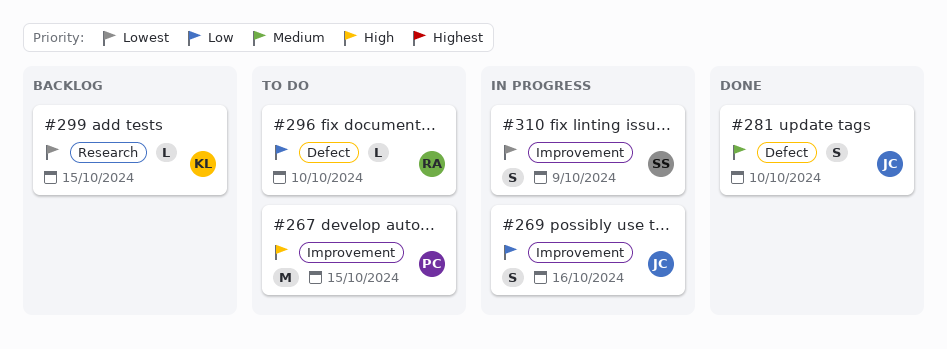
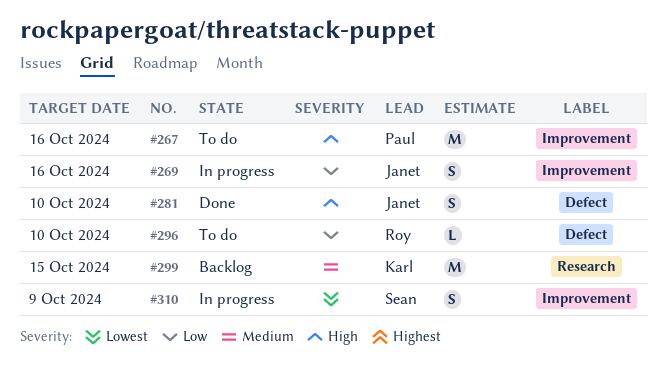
#267, due: Oct 15 -> Oct 16
#281, priority: Medium -> High
#299, priority: Lowest -> Medium
#299, estimate: L -> M

